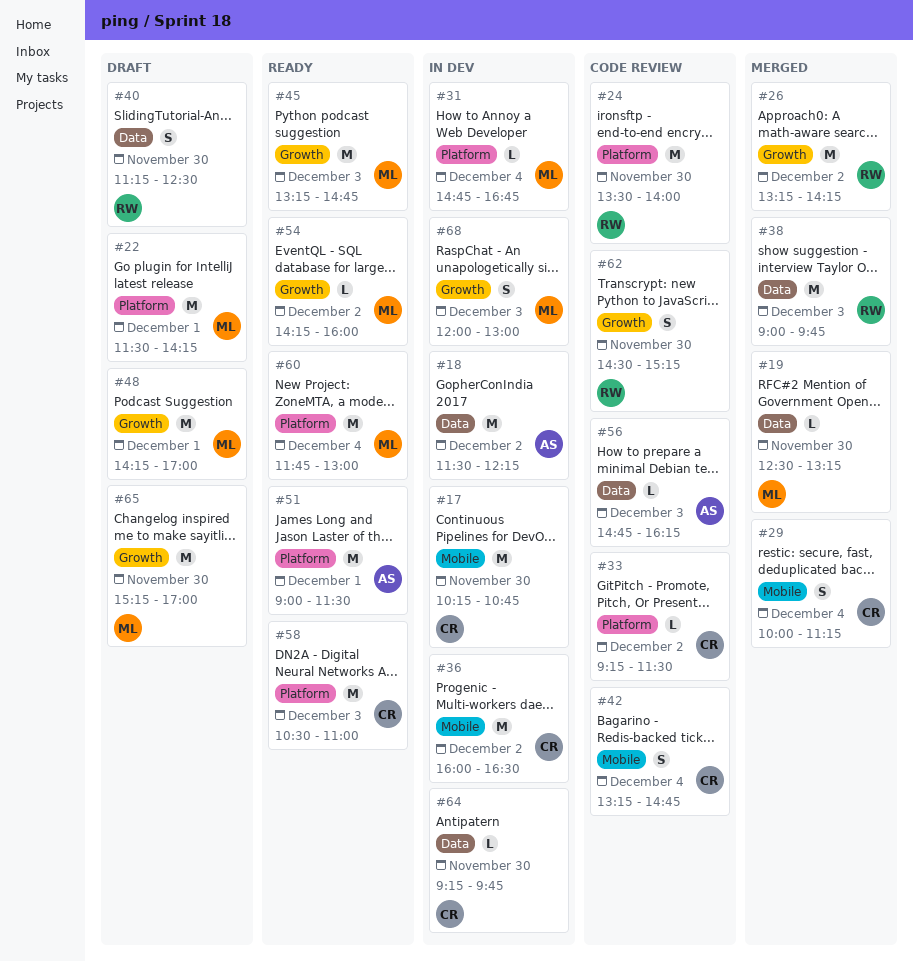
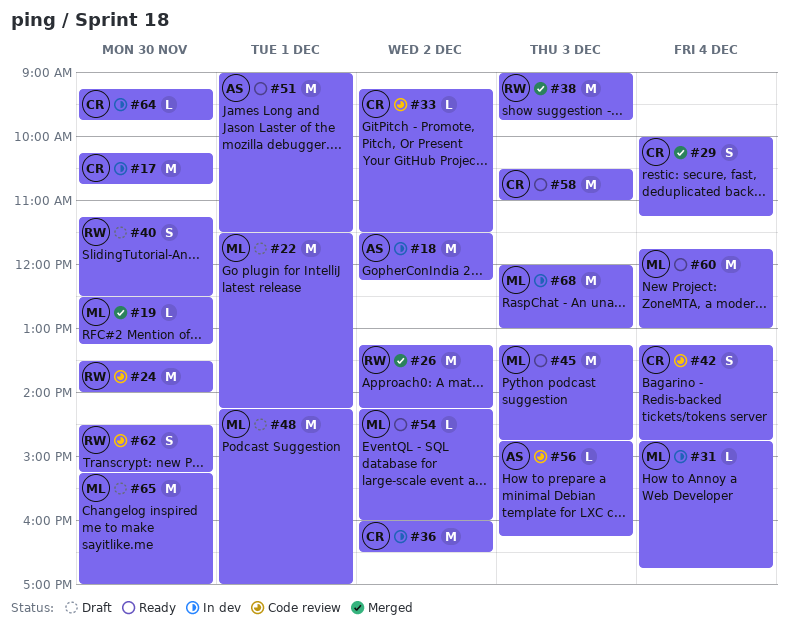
#68, estimate: S -> M

